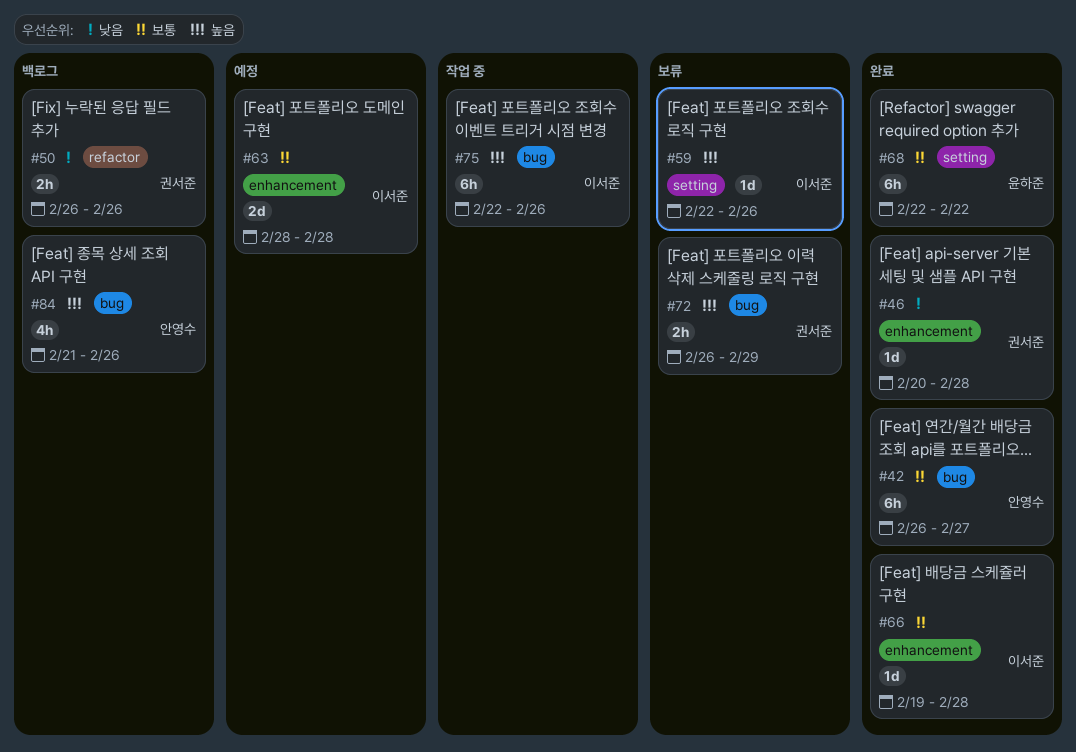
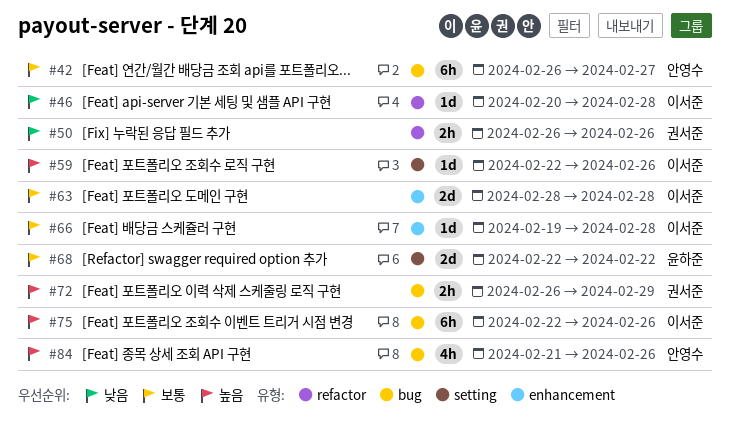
#46, owner: 권서준 -> 이서준
#46, label: enhancement -> refactor
#68, estimate: 6h -> 2d

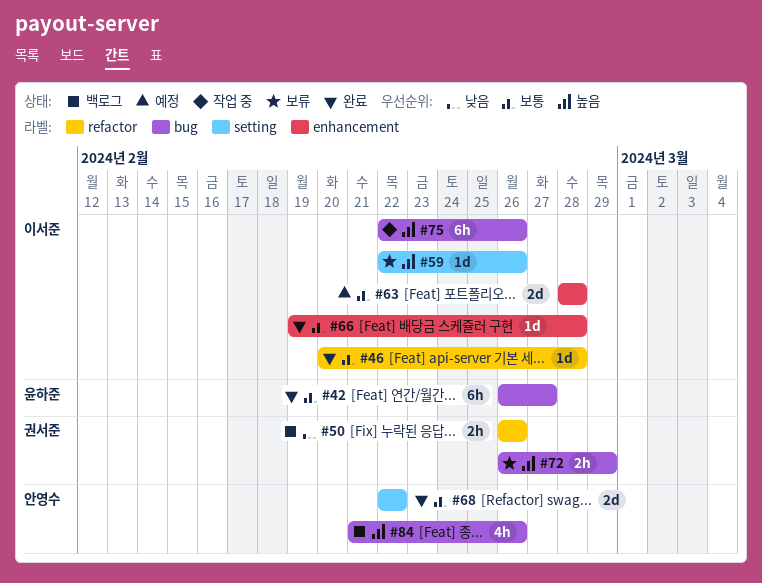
#42, owner: 안영수 -> 윤하준
#46, priority: 낮음 -> 보통
#68, owner: 윤하준 -> 안영수

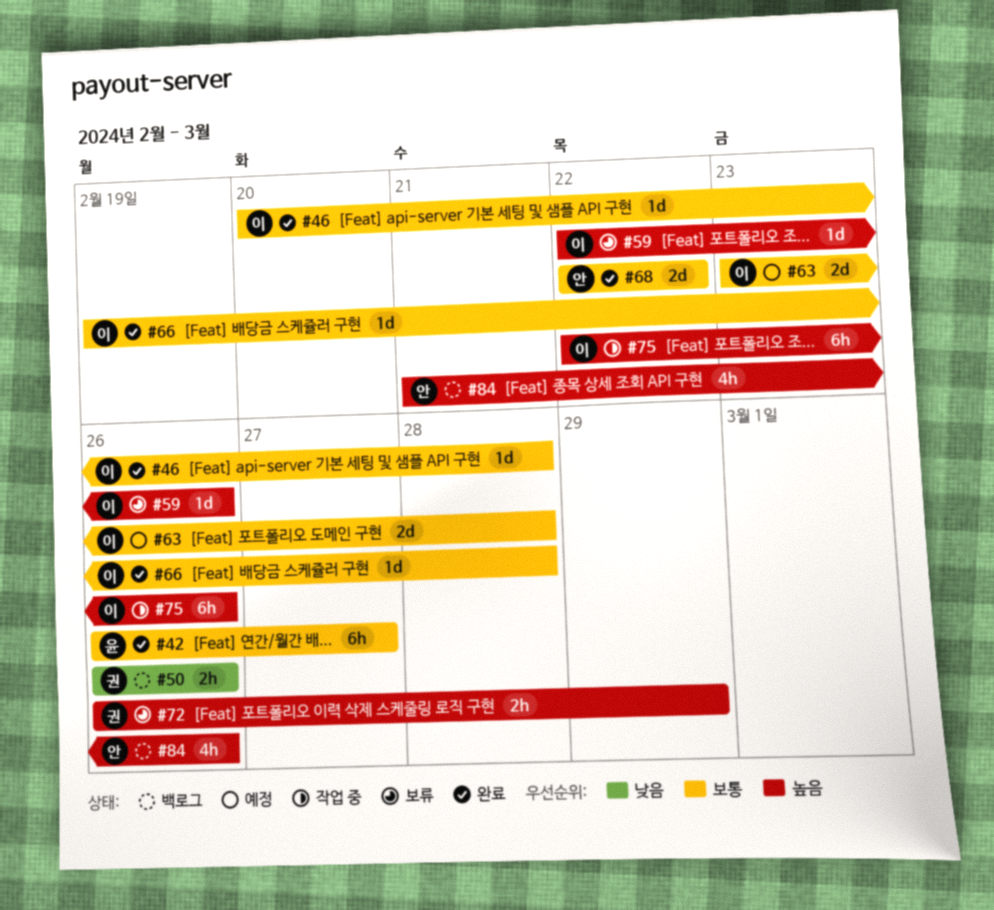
#63, start: Feb 28 -> Feb 23

